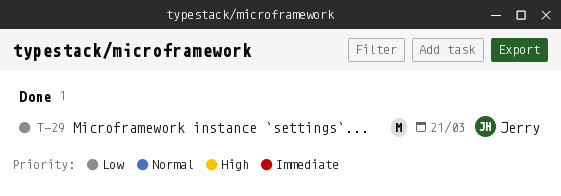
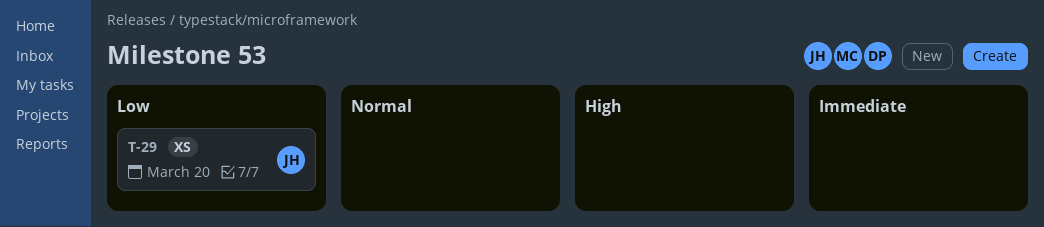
T-29, estimate: M -> XS
T-29, due: Mar 21 -> Mar 20

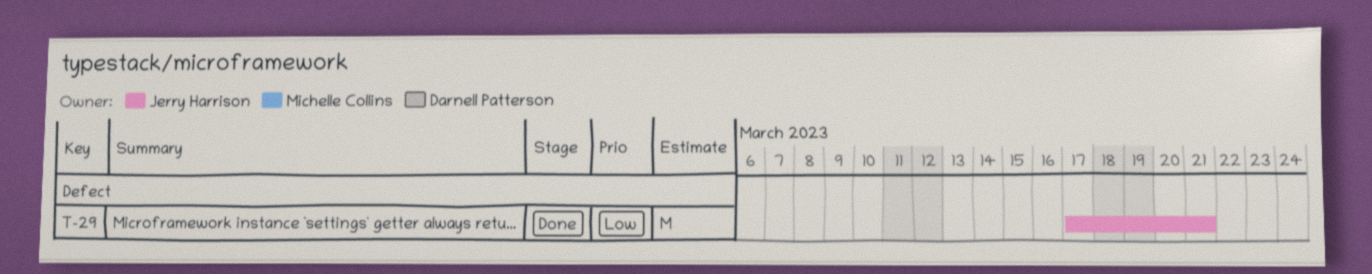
T-29, estimate: XS -> M
T-29, due: Mar 20 -> Mar 21

